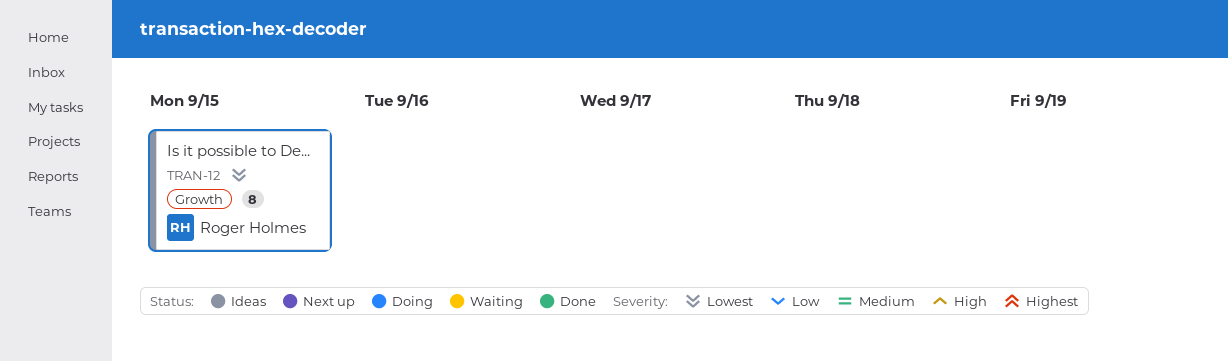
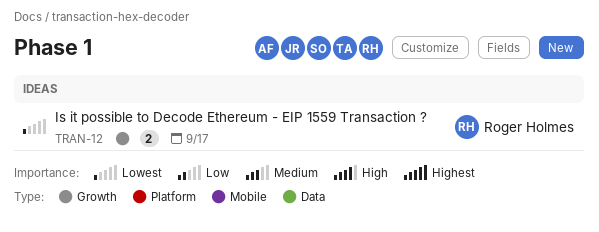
TRAN-12, estimate: 8 -> 2
TRAN-12, due: Sep 15 -> Sep 17

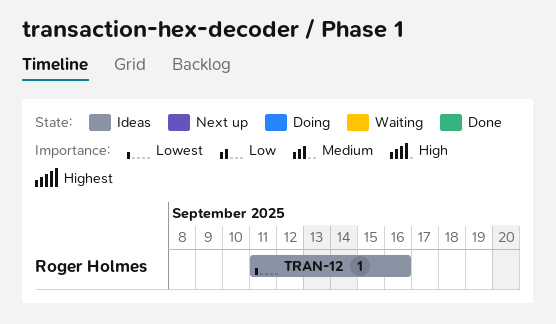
TRAN-12, estimate: 2 -> 1
TRAN-12, due: Sep 17 -> Sep 16

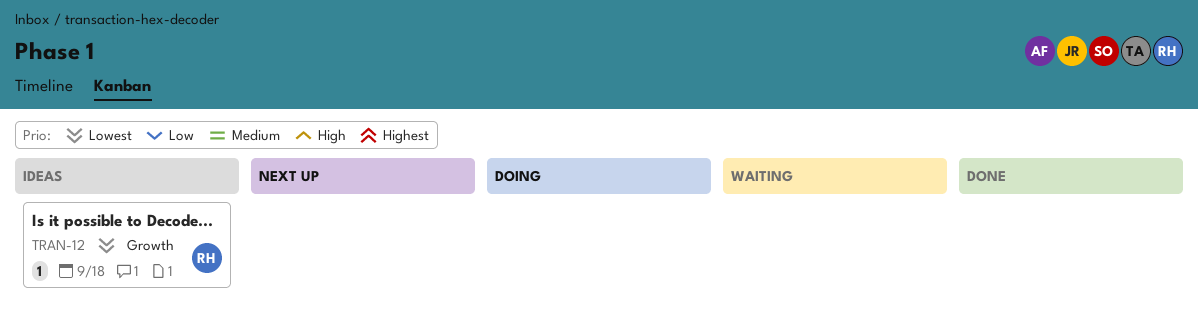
TRAN-12, due: Sep 16 -> Sep 18

